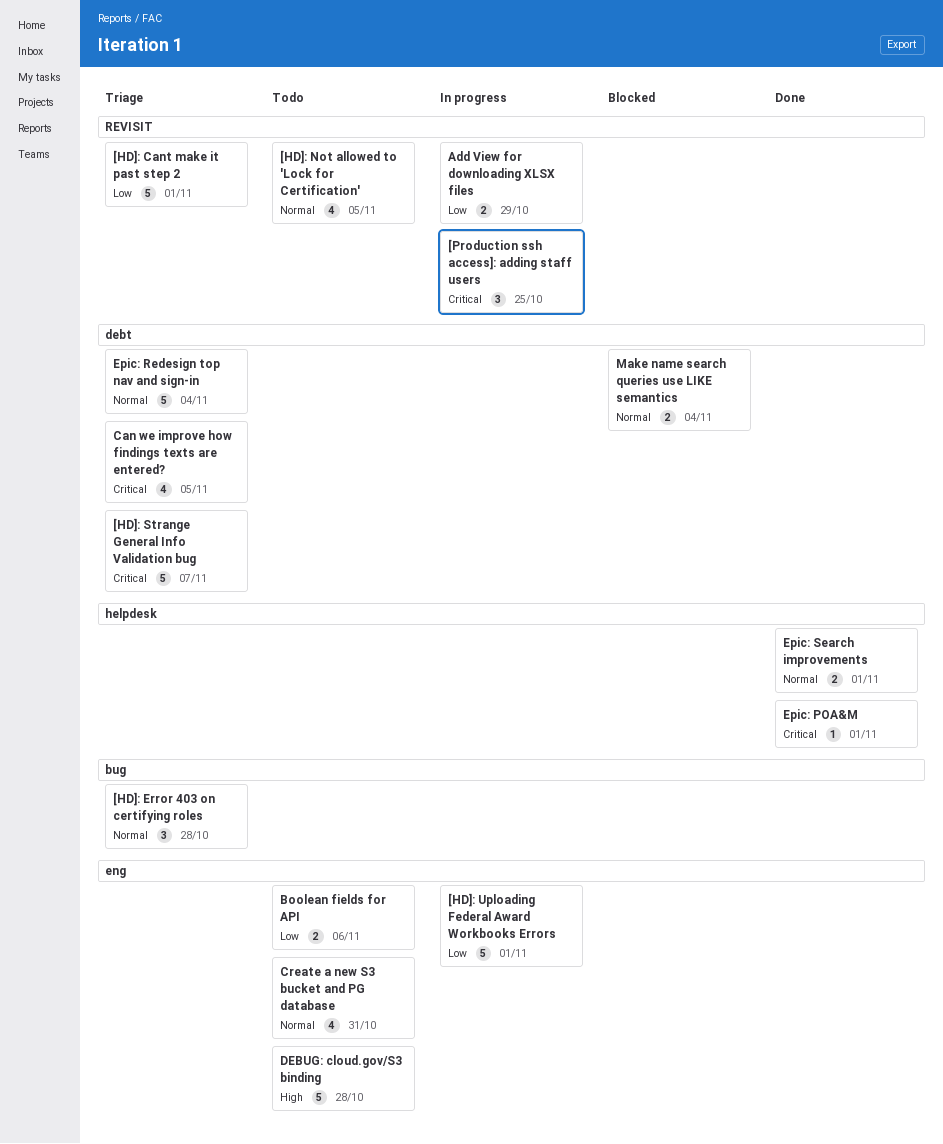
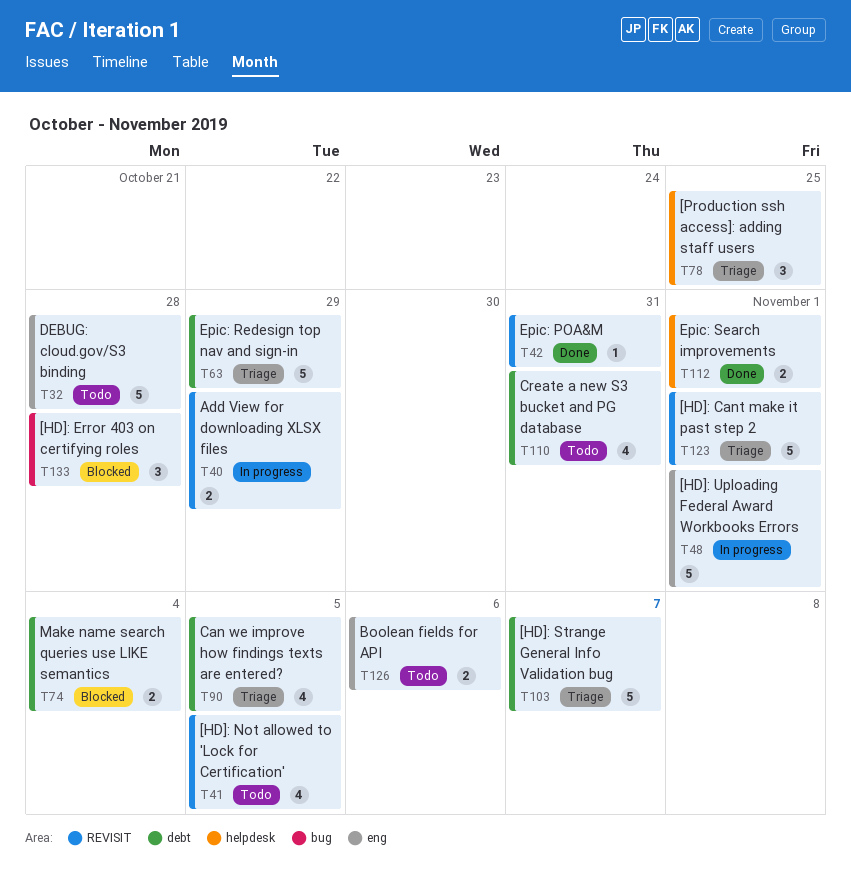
[HD]: Error 403 on certifying roles, status: Triage -> Blocked
[Production ssh access]: adding staff users, status: In progress -> Triage
[Production ssh access]: adding staff users, label: REVISIT -> helpdesk
Create a new S3 bucket and PG database, label: eng -> debt
Epic: POA&M, label: helpdesk -> REVISIT
Epic: POA&M, due: Nov 1 -> Oct 31
Epic: Redesign top nav and sign-in, due: Nov 4 -> Oct 29

